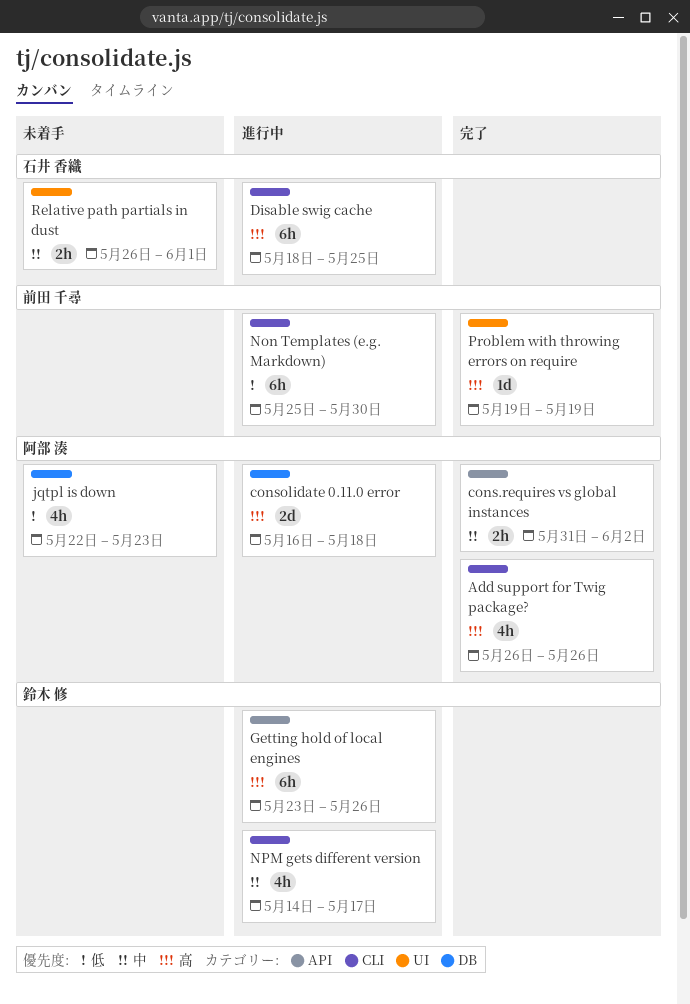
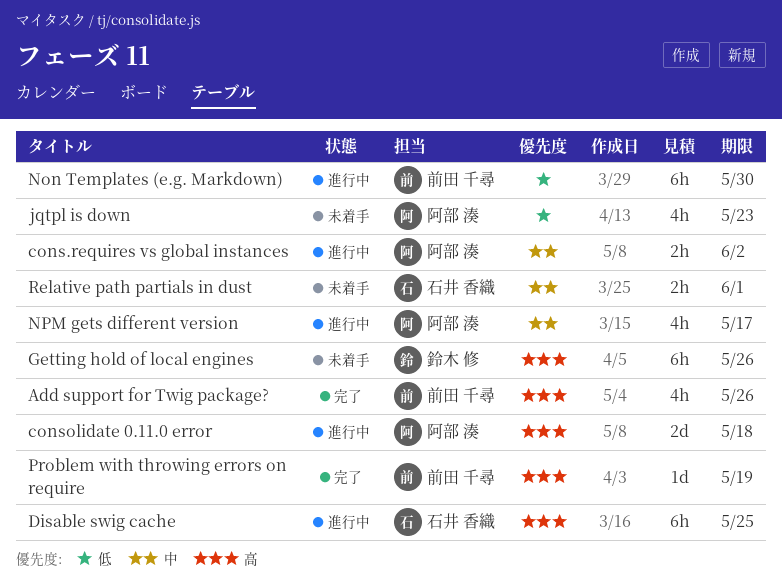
Add support for Twig package?, owner: 阿部 湊 -> 前田 千尋
cons.requires vs global instances, status: 完了 -> 進行中
Getting hold of local engines, status: 進行中 -> 未着手
NPM gets different version, owner: 鈴木 修 -> 阿部 湊

